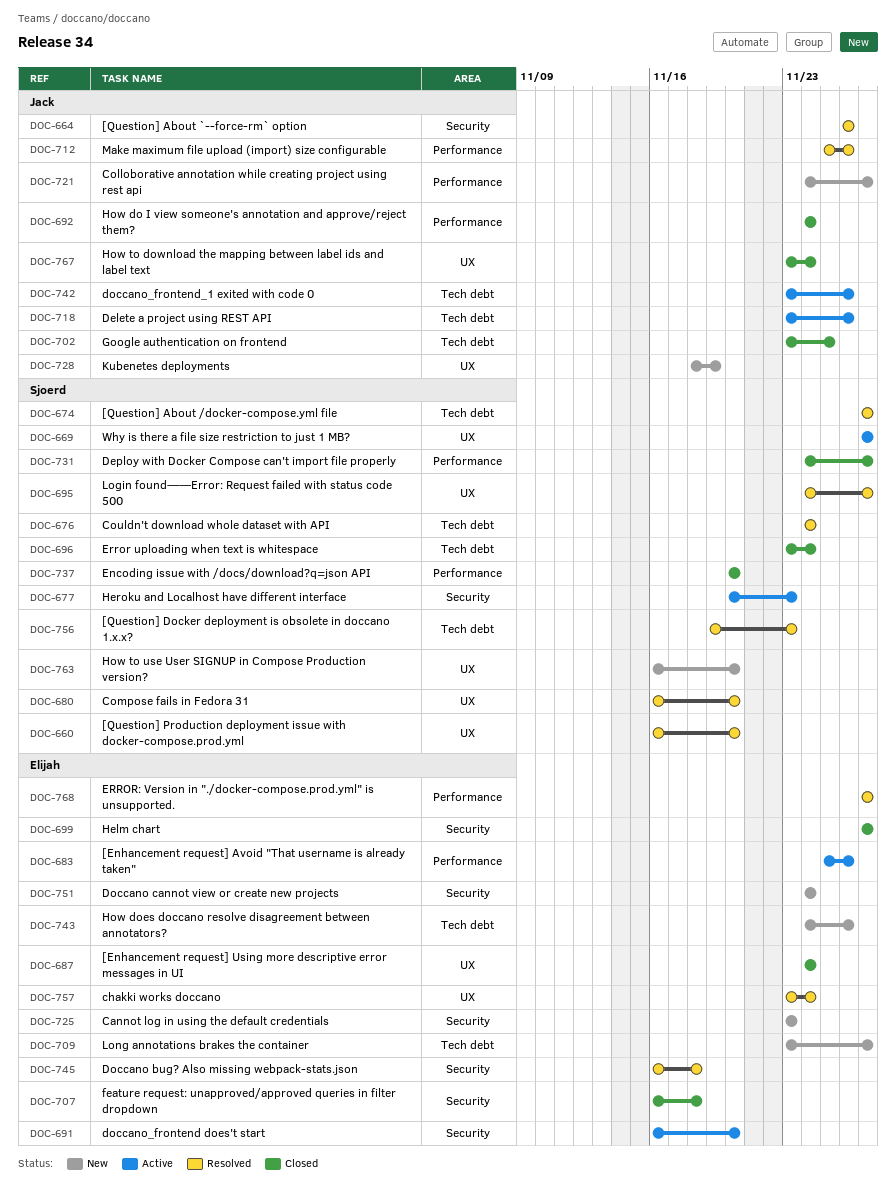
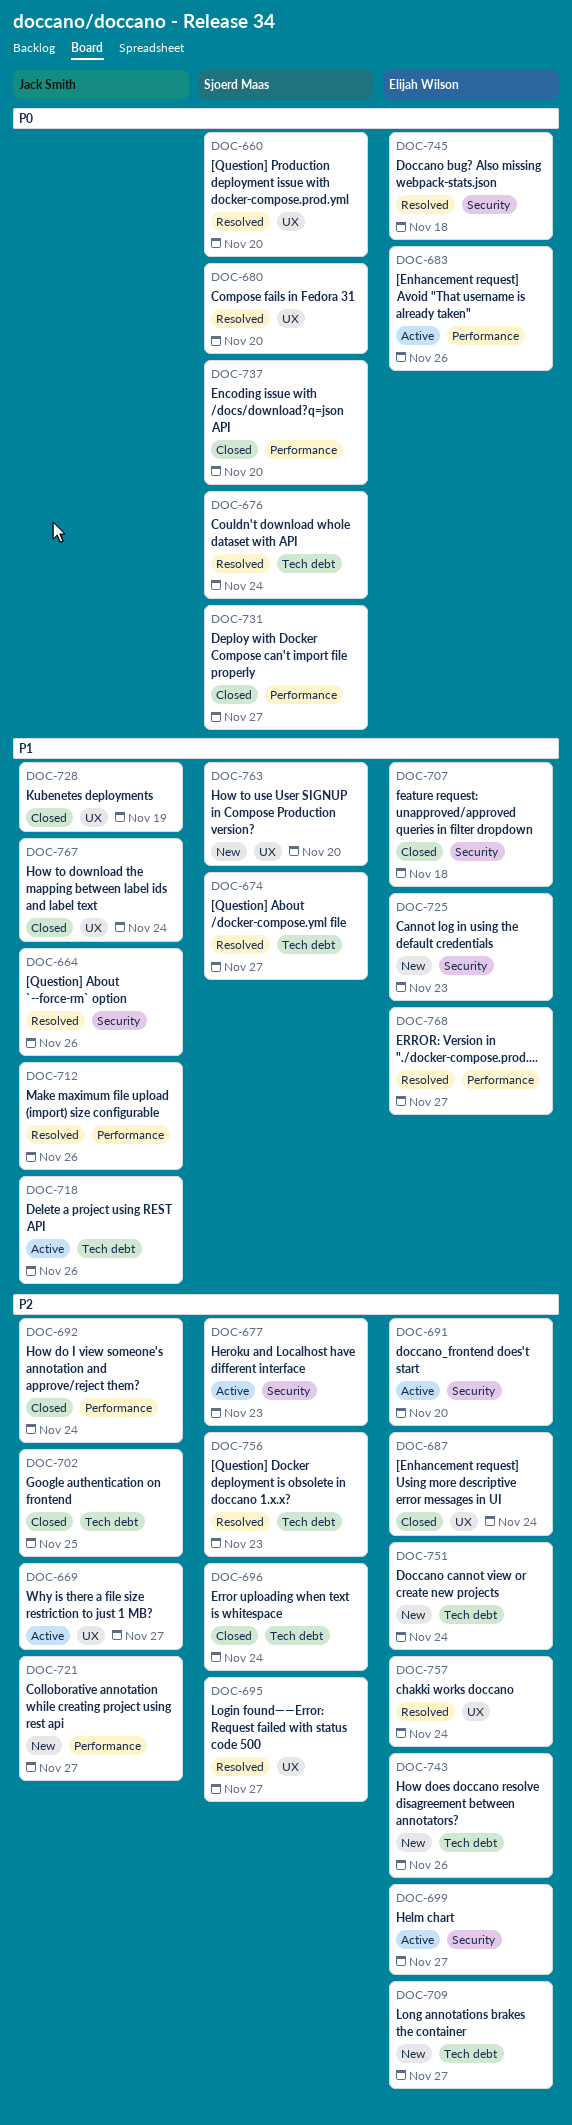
DOC-669, owner: Sjoerd Maas -> Jack Smith
DOC-699, status: Closed -> Active
DOC-728, status: New -> Closed
DOC-742: present -> none
DOC-751, label: Security -> Tech debt

